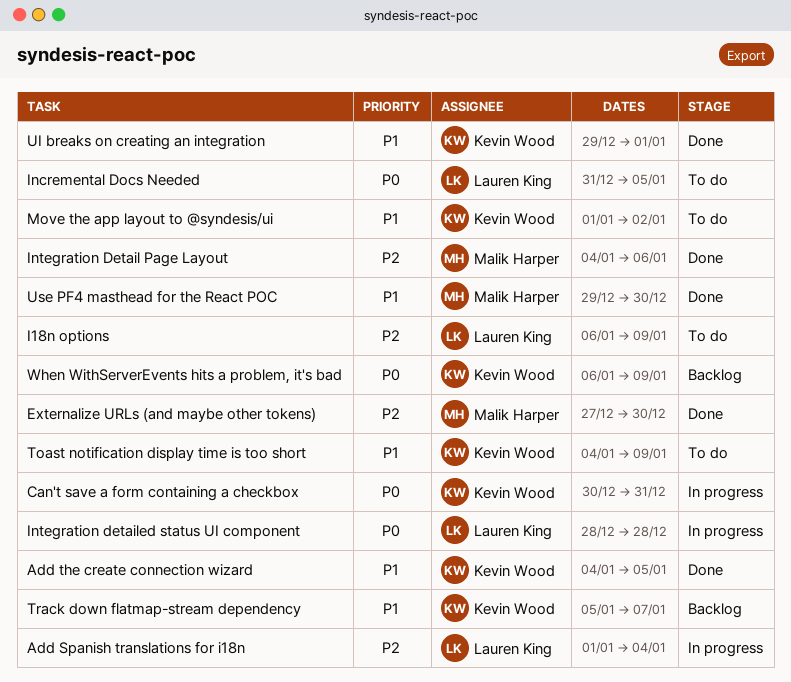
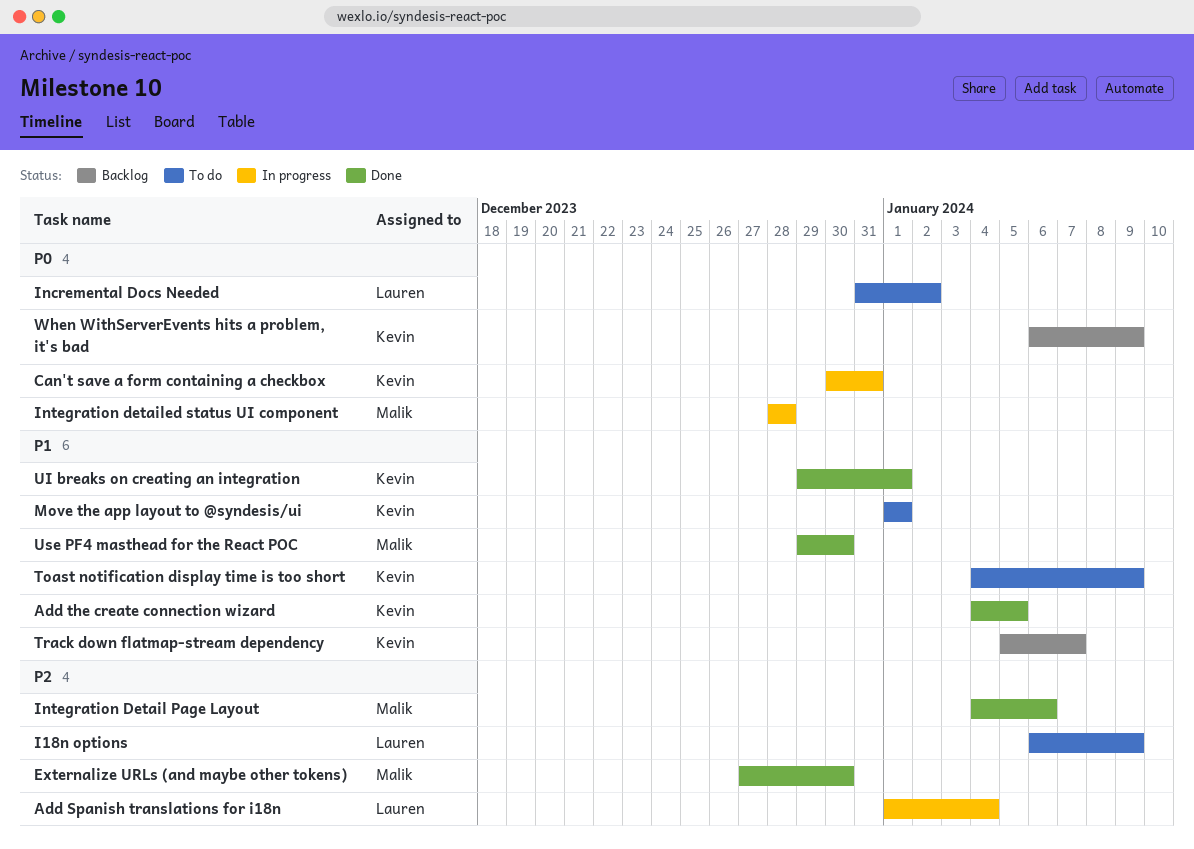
Incremental Docs Needed, due: Jan 5 -> Jan 2
Integration detailed status UI component, owner: Lauren King -> Malik Harper
Move the app layout to @syndesis/ui, due: Jan 2 -> Jan 1

